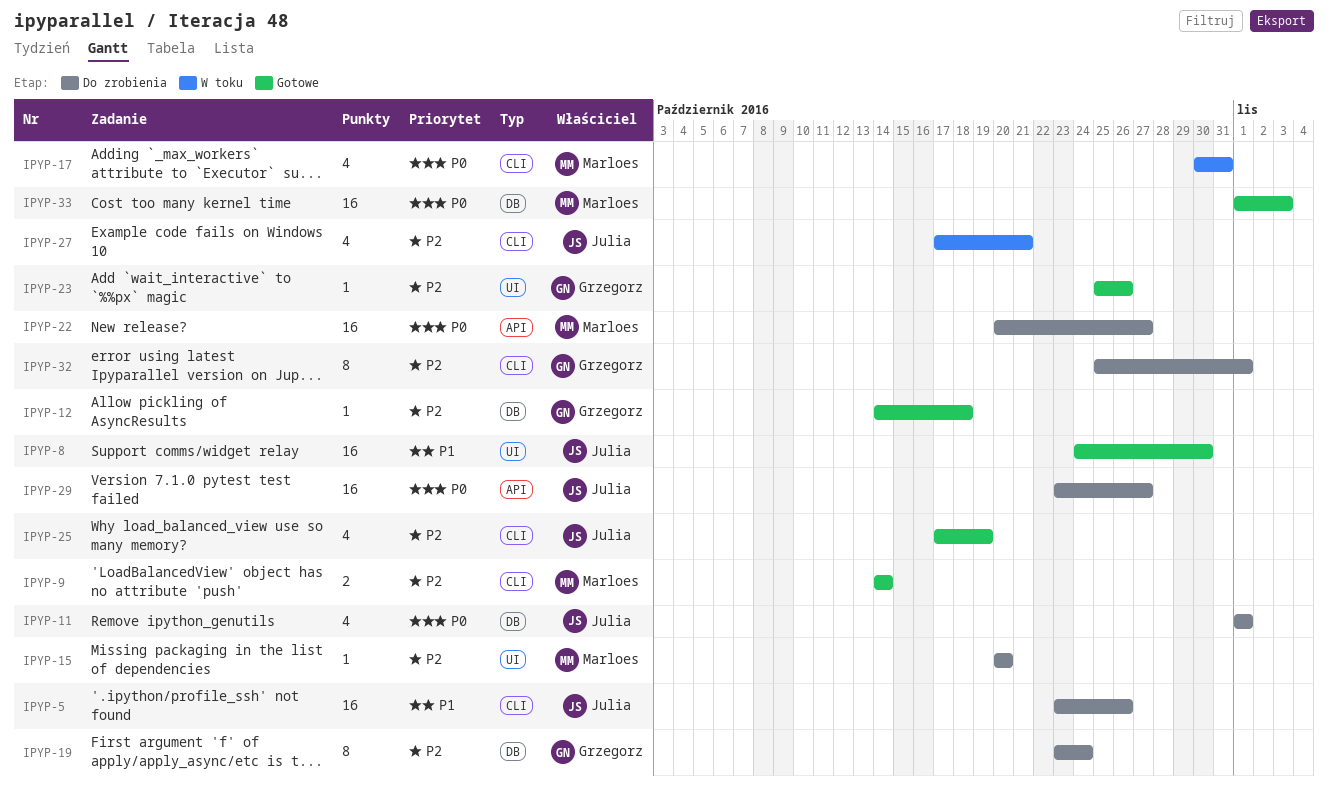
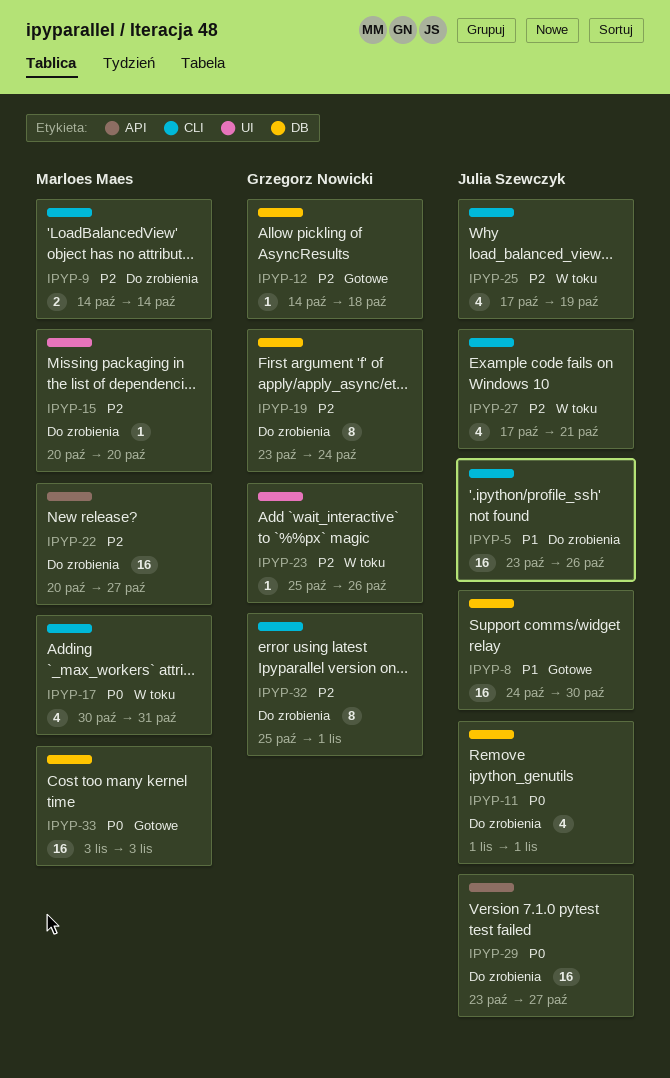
IPYP-8, label: UI -> DB
IPYP-9, status: Gotowe -> Do zrobienia
IPYP-22, priority: P0 -> P2
IPYP-23, status: Gotowe -> W toku
IPYP-25, status: Gotowe -> W toku
IPYP-33, start: Nov 1 -> Nov 3

